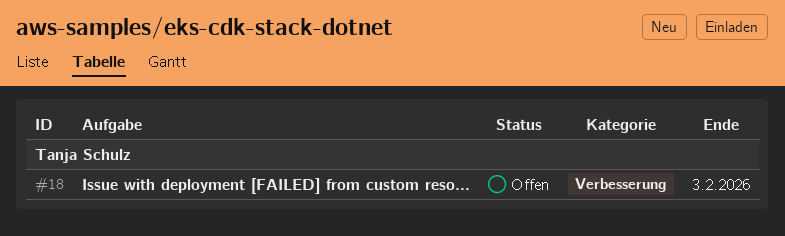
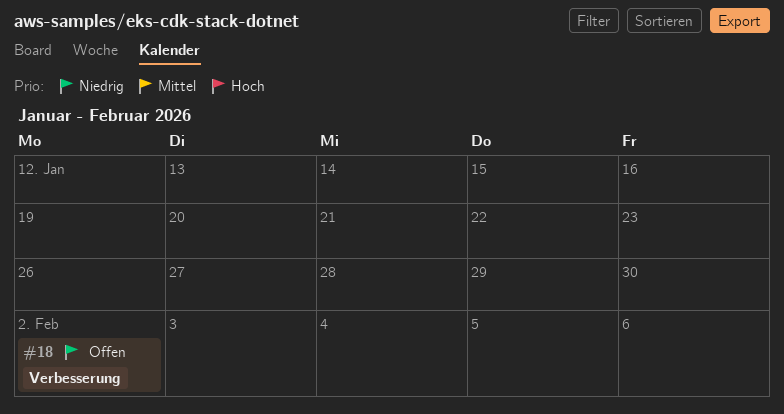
#18, due: Feb 3 -> Feb 2

